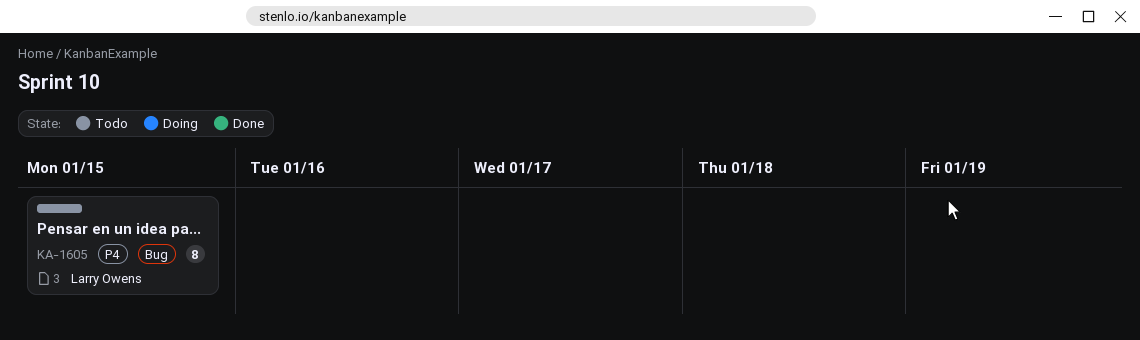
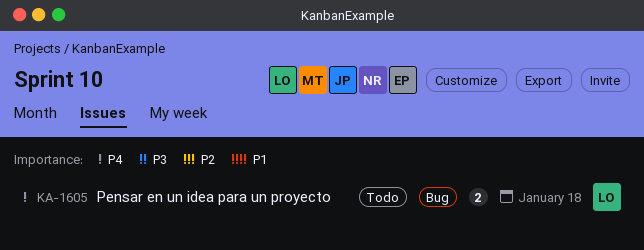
KA-1605, estimate: 8 -> 2
KA-1605, due: Jan 15 -> Jan 18

